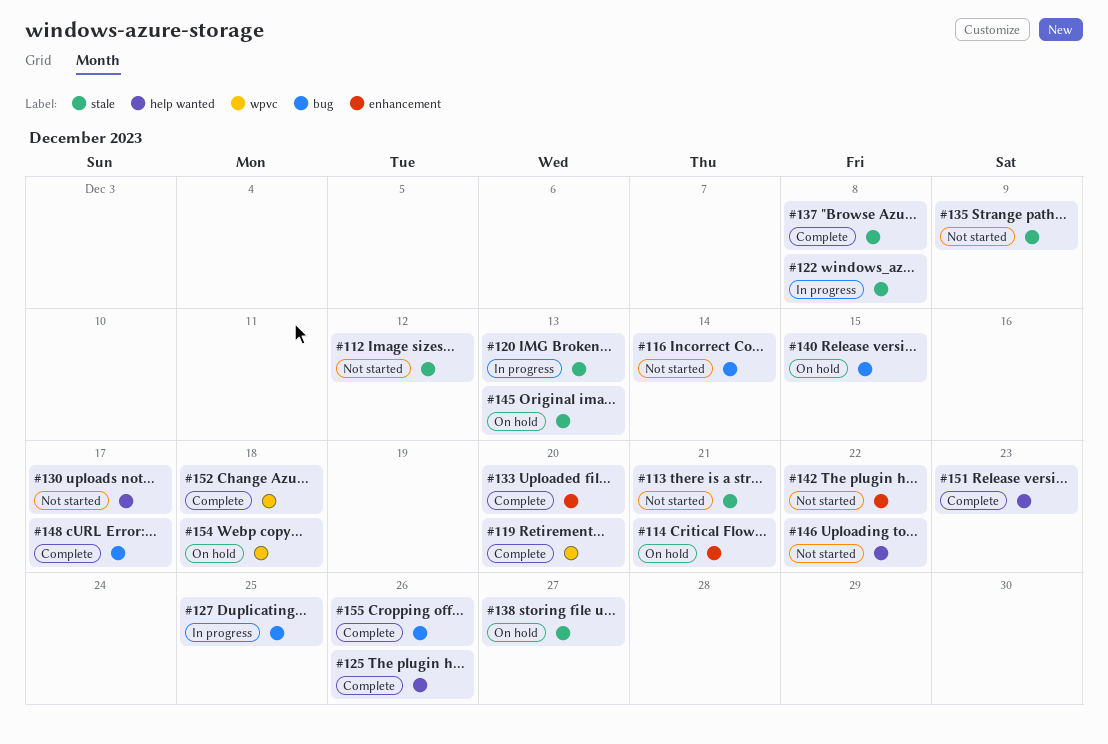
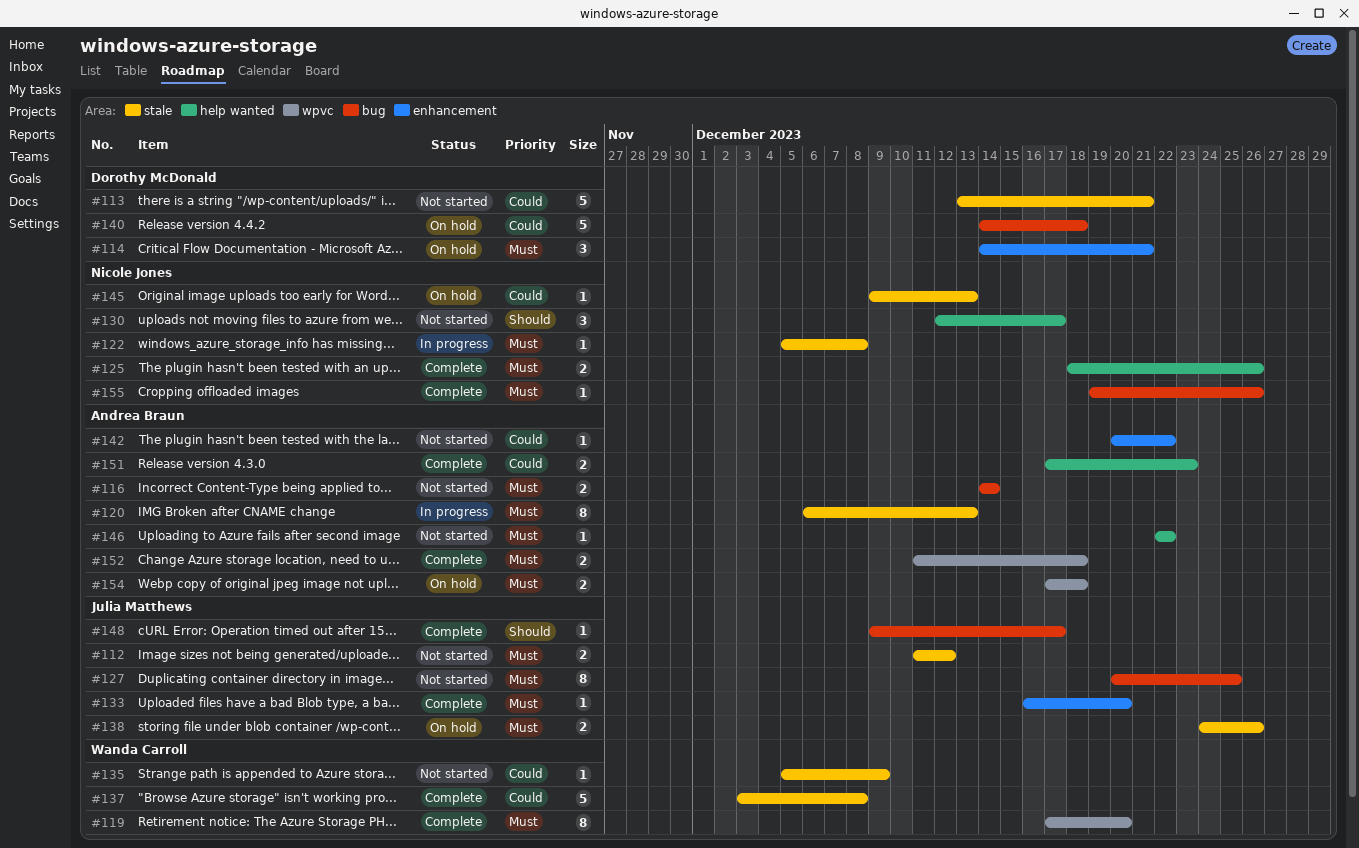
#127, status: In progress -> Not started
#138, due: Dec 27 -> Dec 26
#140, due: Dec 15 -> Dec 18

